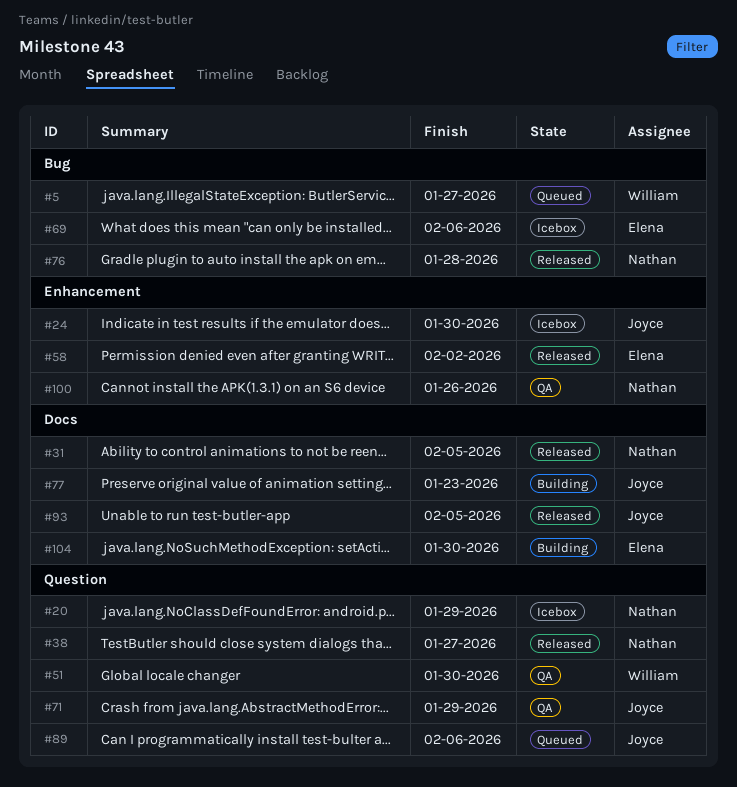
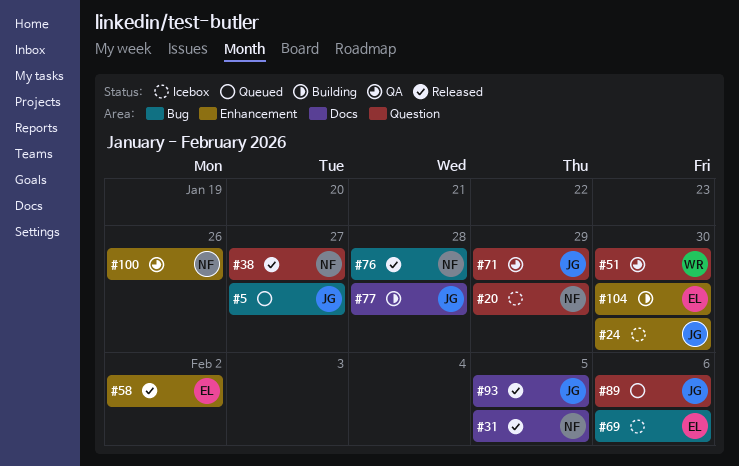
#5, owner: William -> Joyce
#77, due: Jan 23 -> Jan 28
#104, label: Docs -> Enhancement

